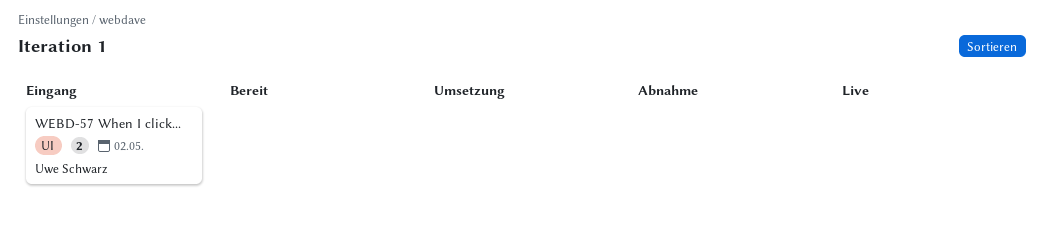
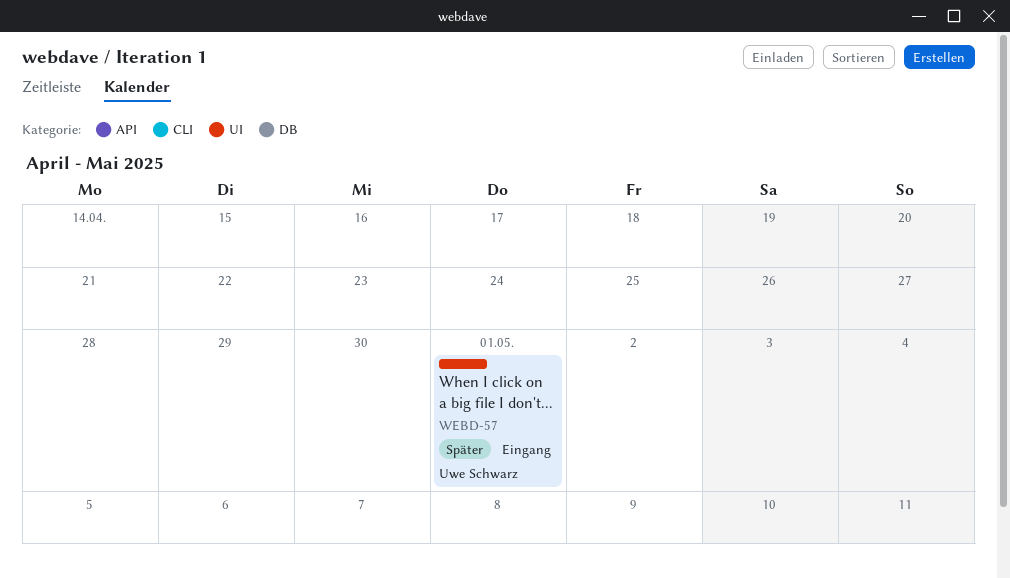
WEBD-57, due: May 2 -> May 1

